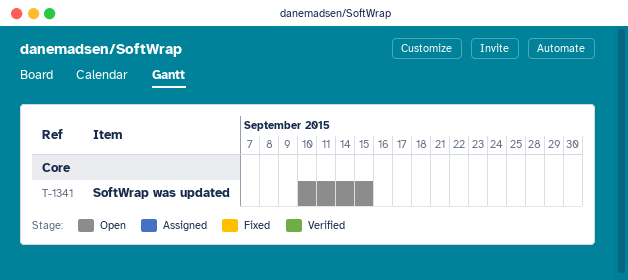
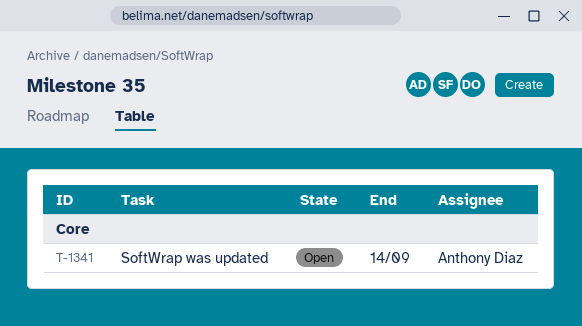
T-1341, due: Sep 15 -> Sep 14

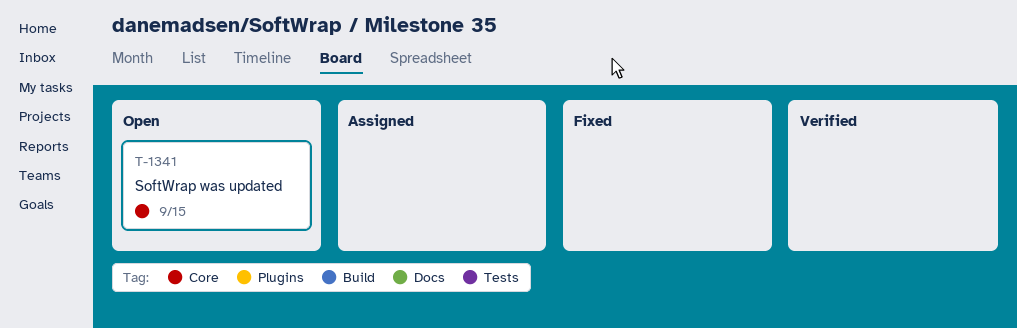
T-1341, due: Sep 14 -> Sep 15

